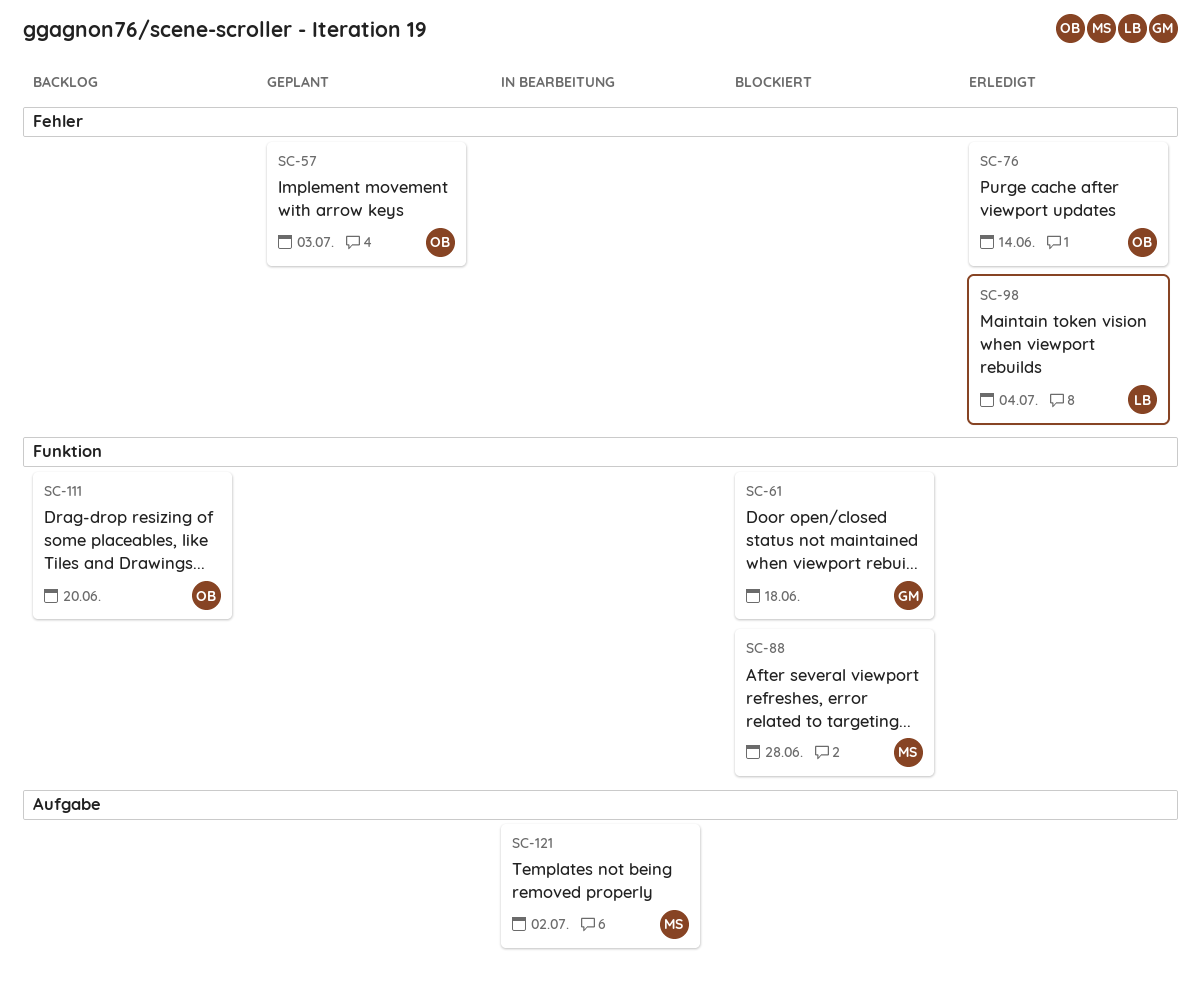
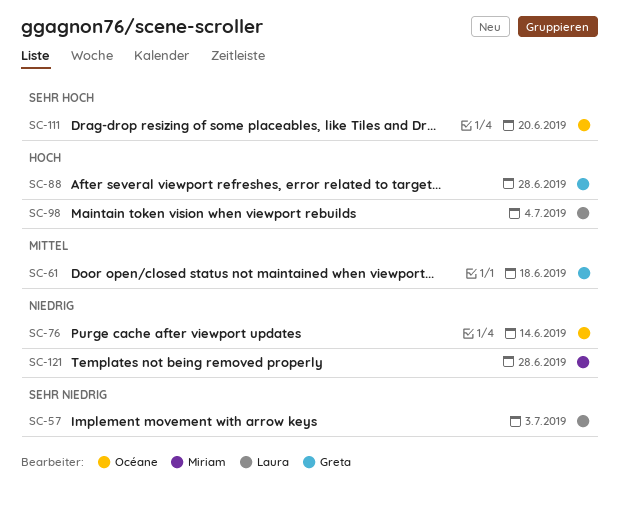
SC-57, owner: Océane -> Laura
SC-88, owner: Miriam -> Greta
SC-121, due: Jul 2 -> Jun 28

